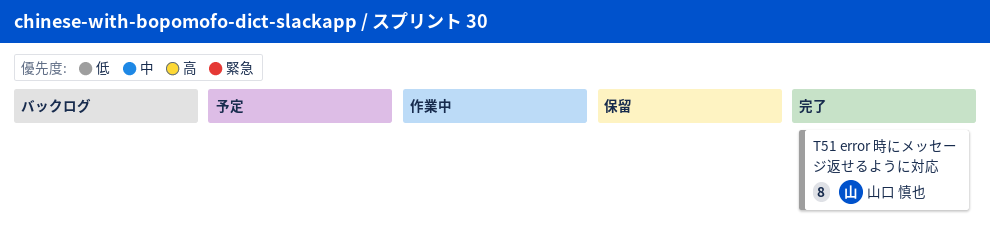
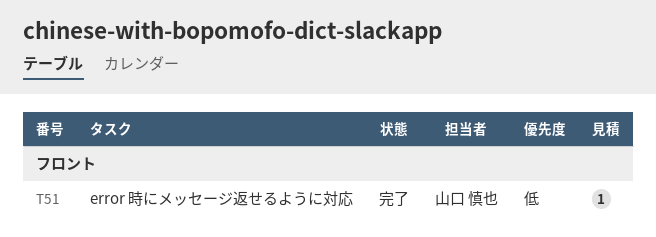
T51, estimate: 8 -> 1

